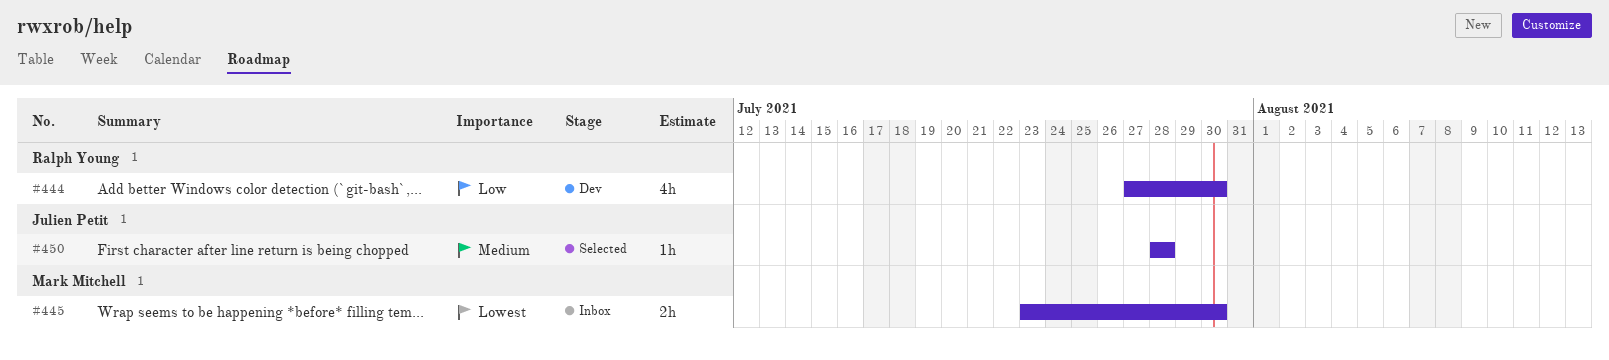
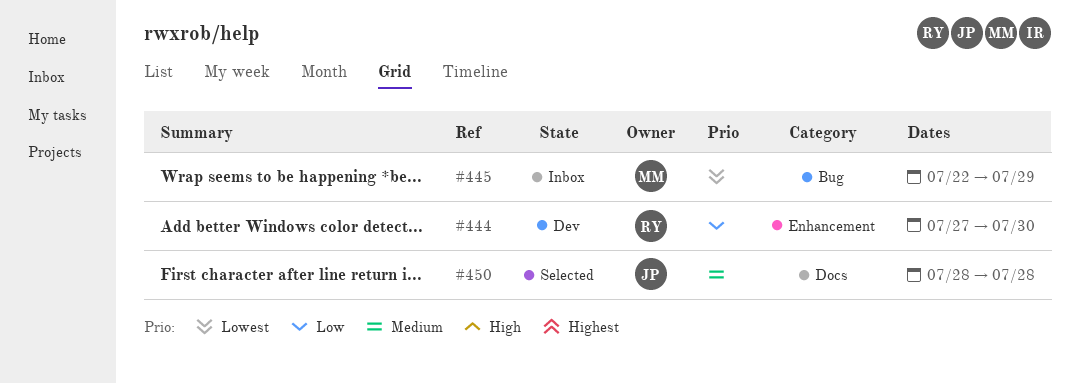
#445, start: Jul 23 -> Jul 22
#445, due: Jul 30 -> Jul 29

